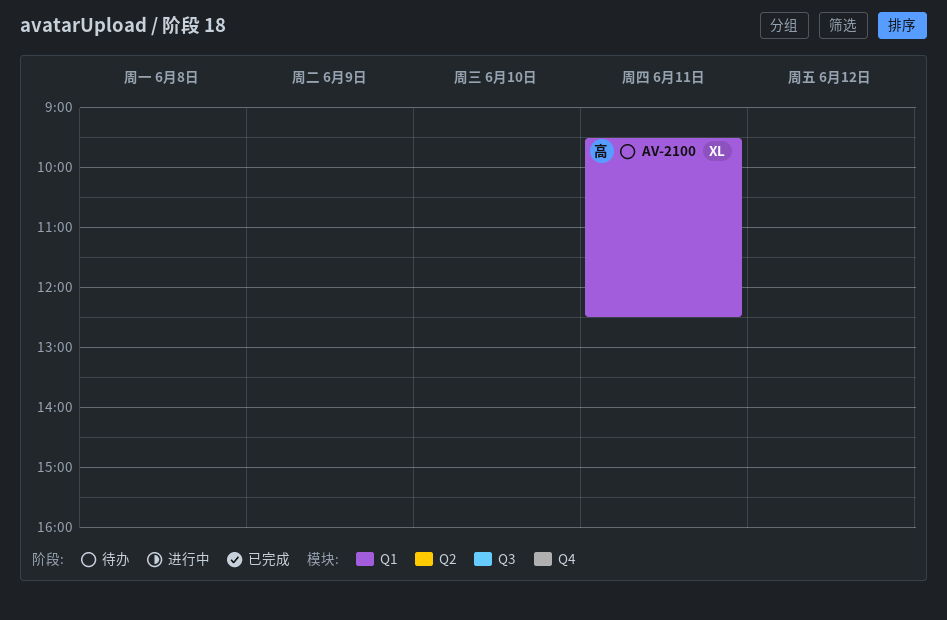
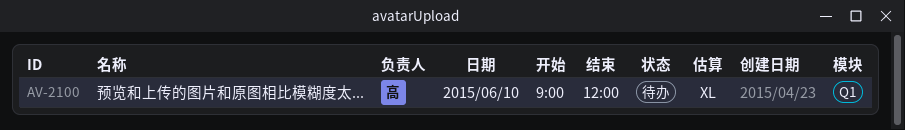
AV-2100, day: Jun 11 -> Jun 10
AV-2100, begins: 09:30 -> 09:00
AV-2100, ends: 12:30 -> 12:00

